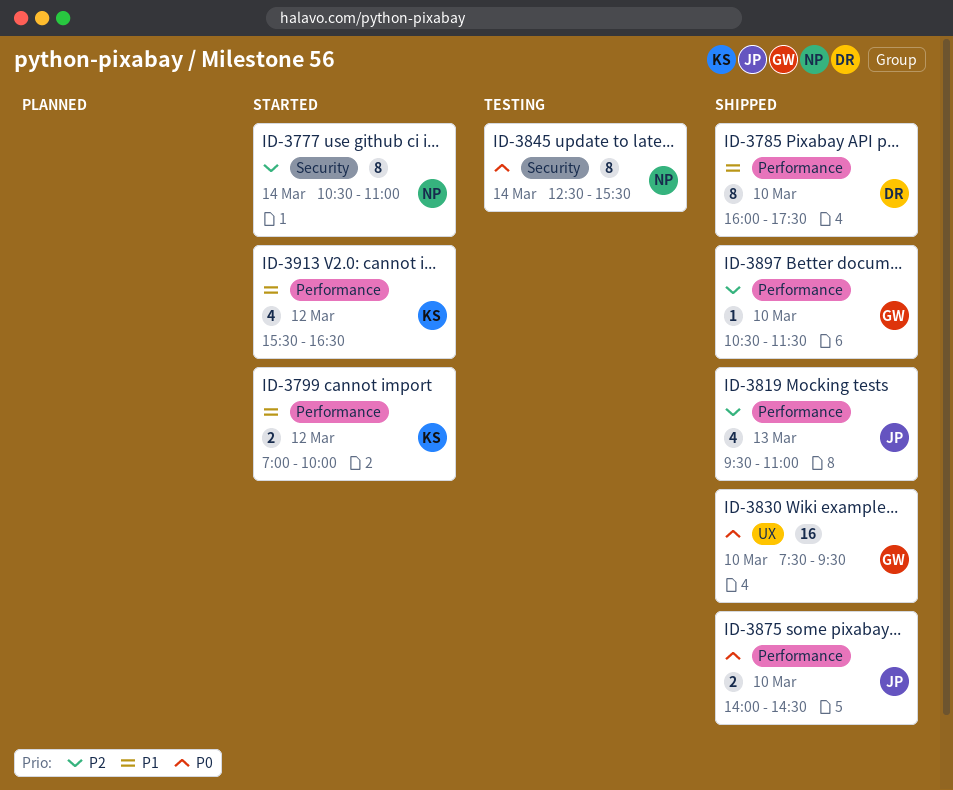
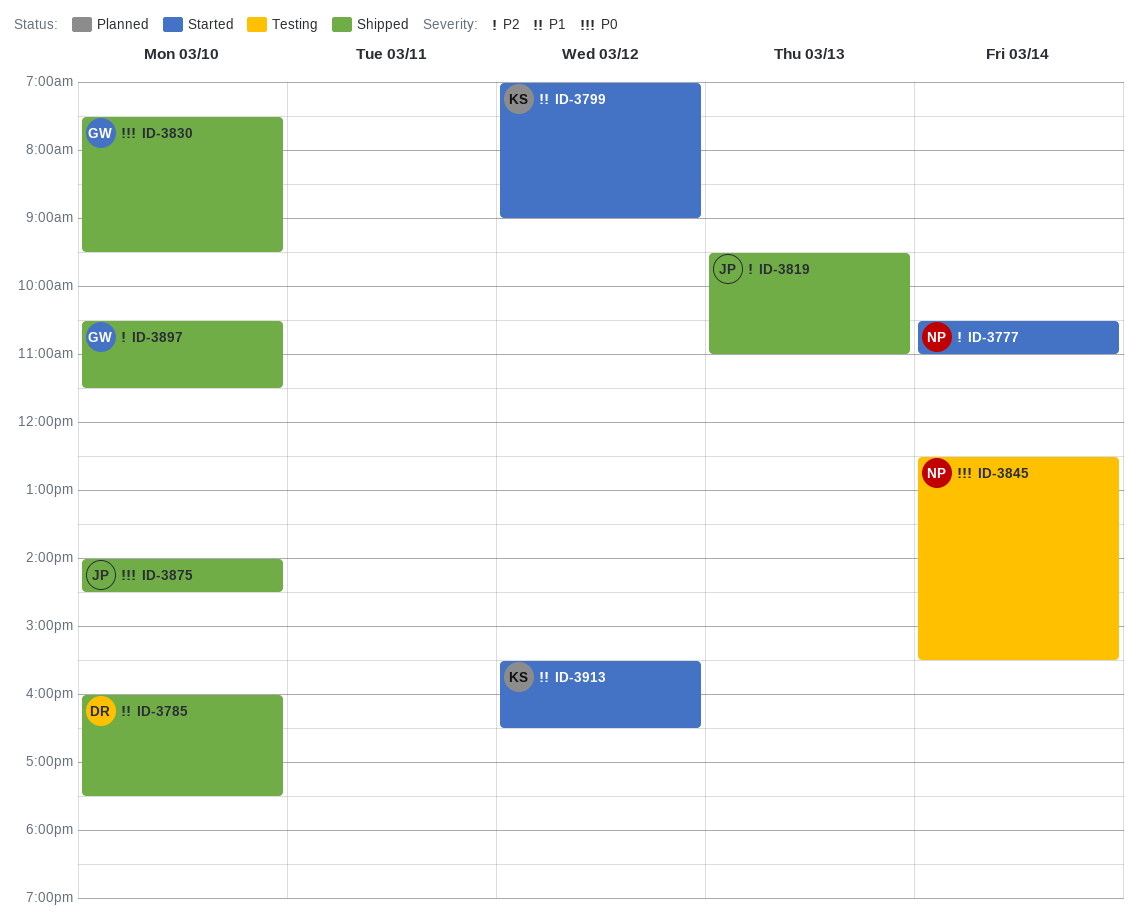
ID-3799, ends: 10:00 -> 09:00

